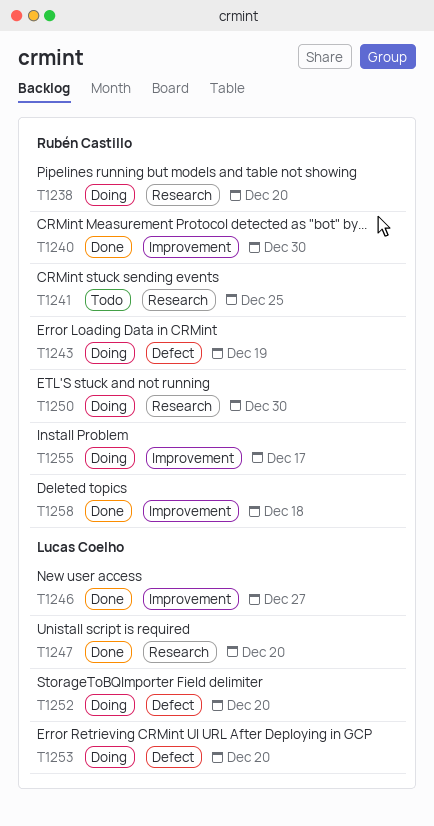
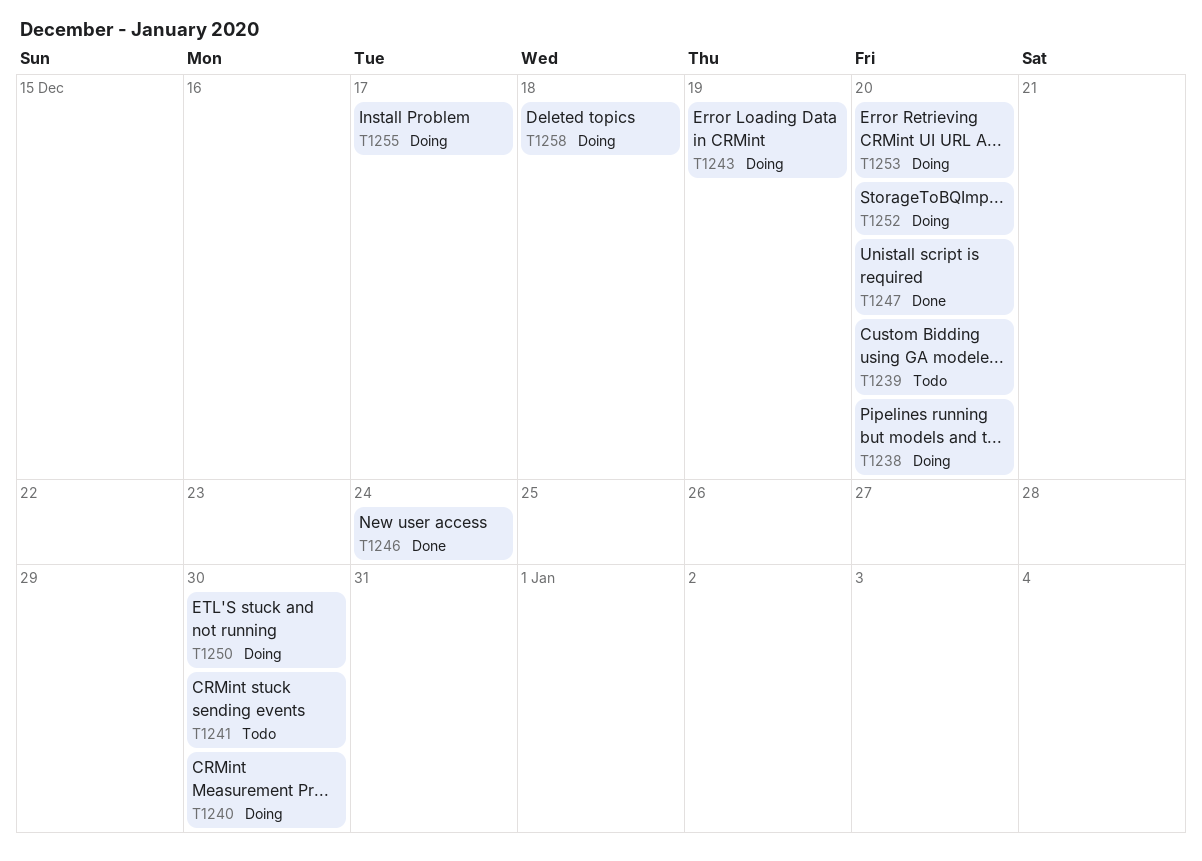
T1239: none -> present
T1240, status: Done -> Doing
T1241, due: Dec 25 -> Dec 30
T1246, due: Dec 27 -> Dec 24
T1258, status: Done -> Doing

